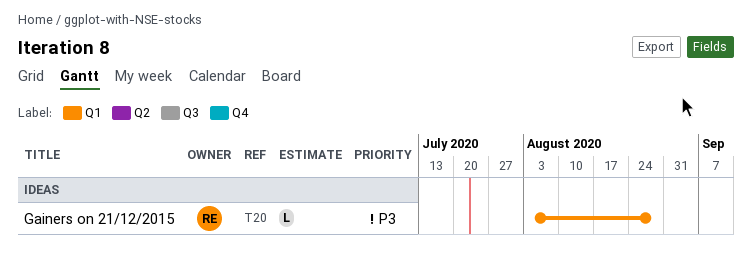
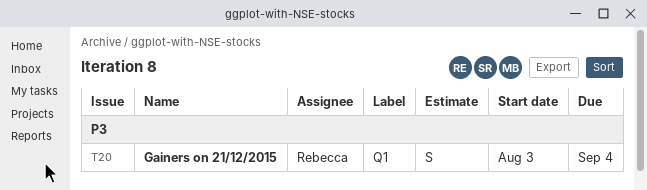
T20, estimate: L -> S
T20, due: Aug 28 -> Sep 4

